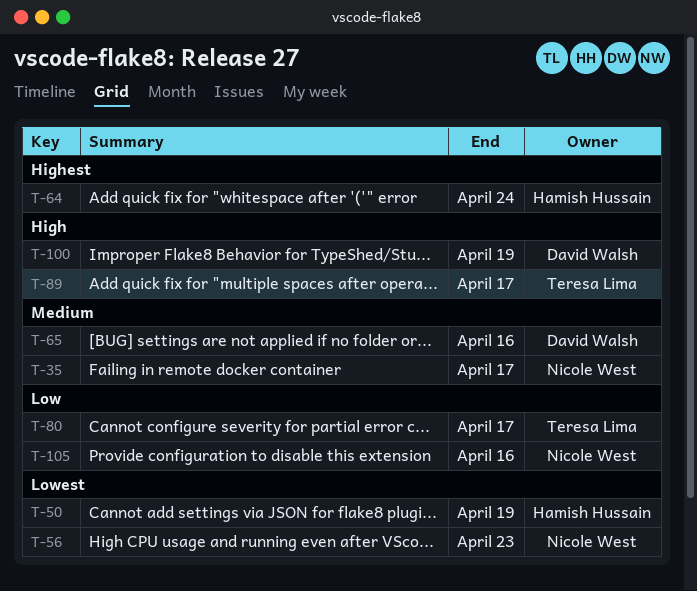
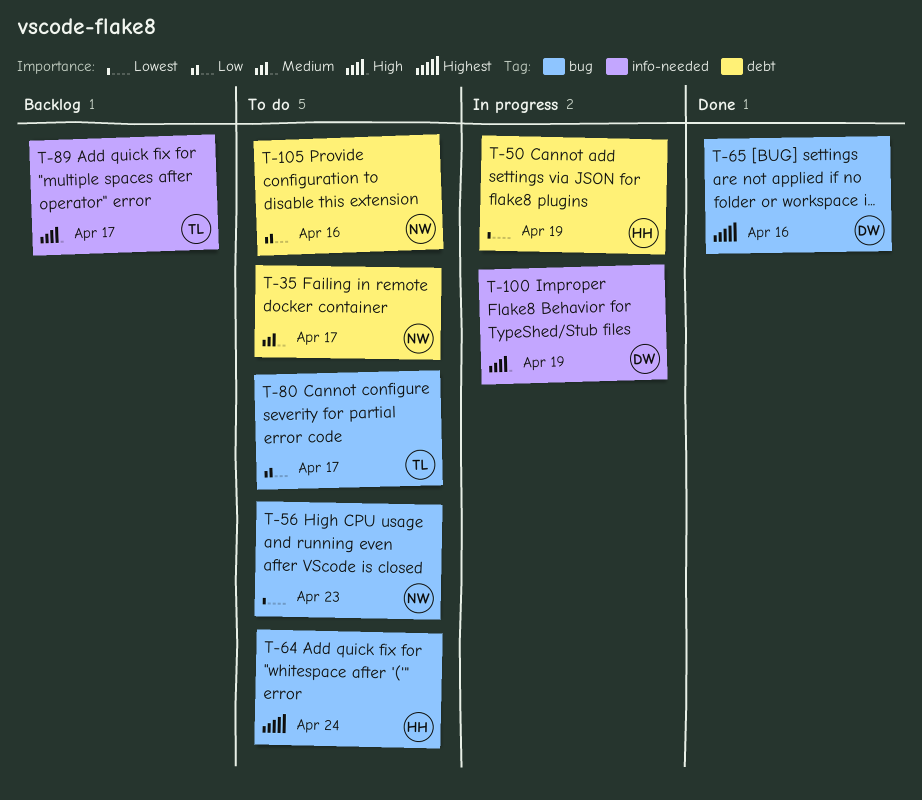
T-65, priority: Medium -> Highest

